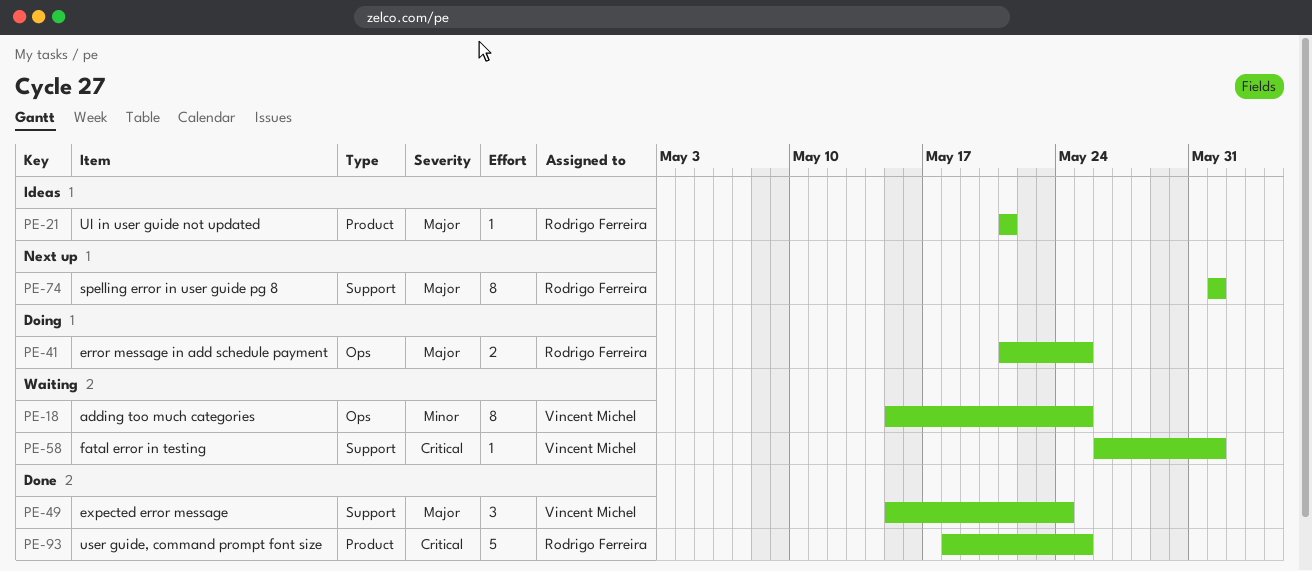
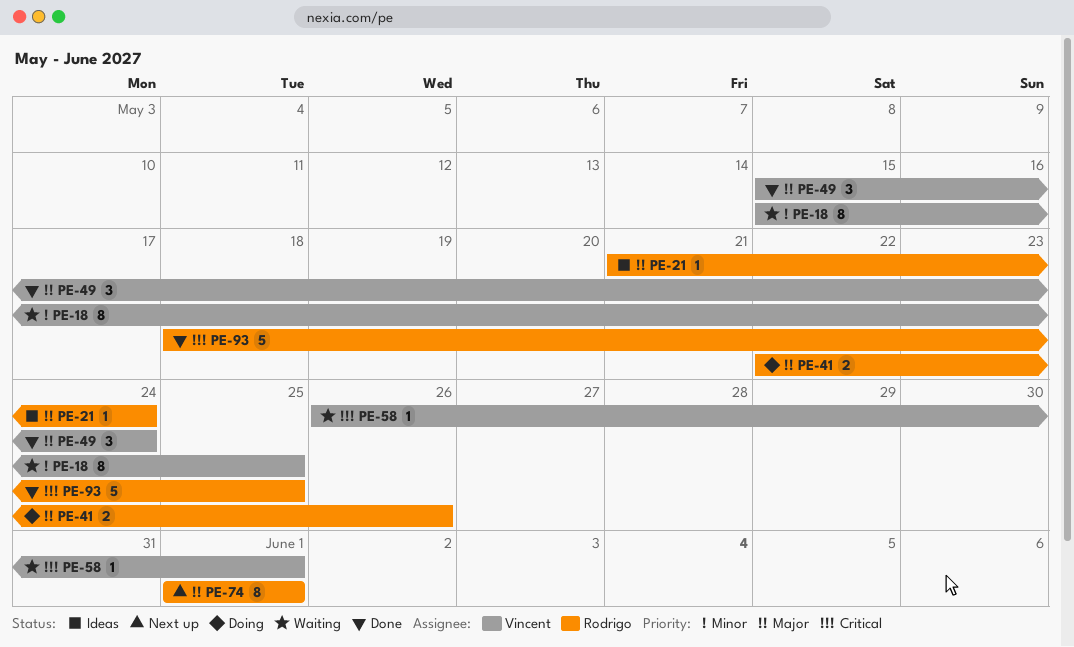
PE-21, due: May 21 -> May 24
PE-41, start: May 21 -> May 22
PE-41, due: May 25 -> May 26

